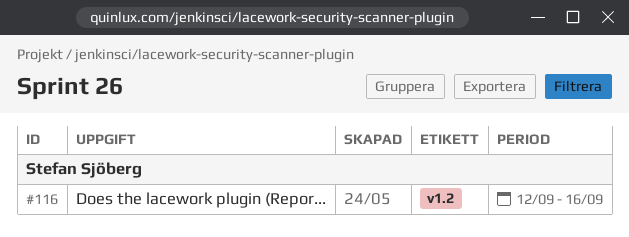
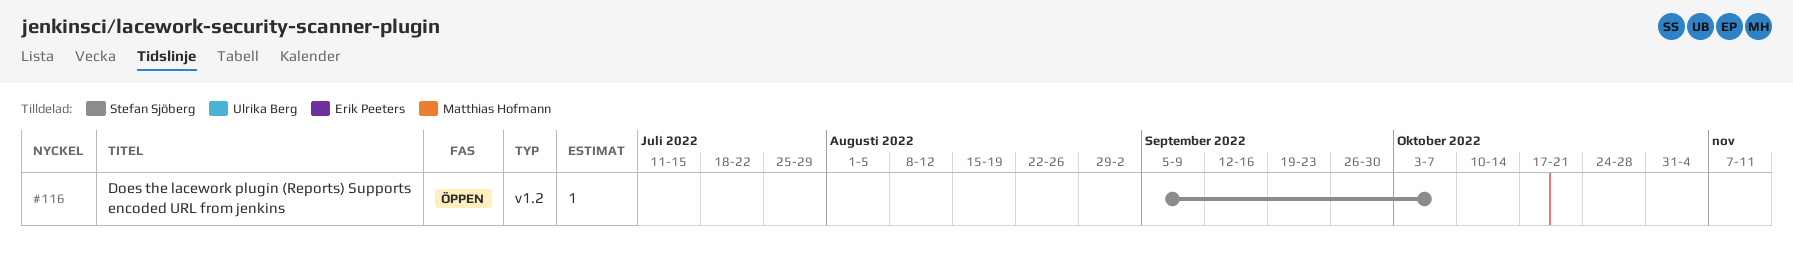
#116, start: Sep 12 -> Sep 5
#116, due: Sep 16 -> Oct 7

